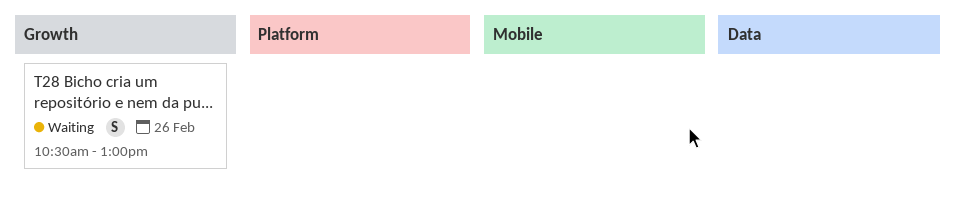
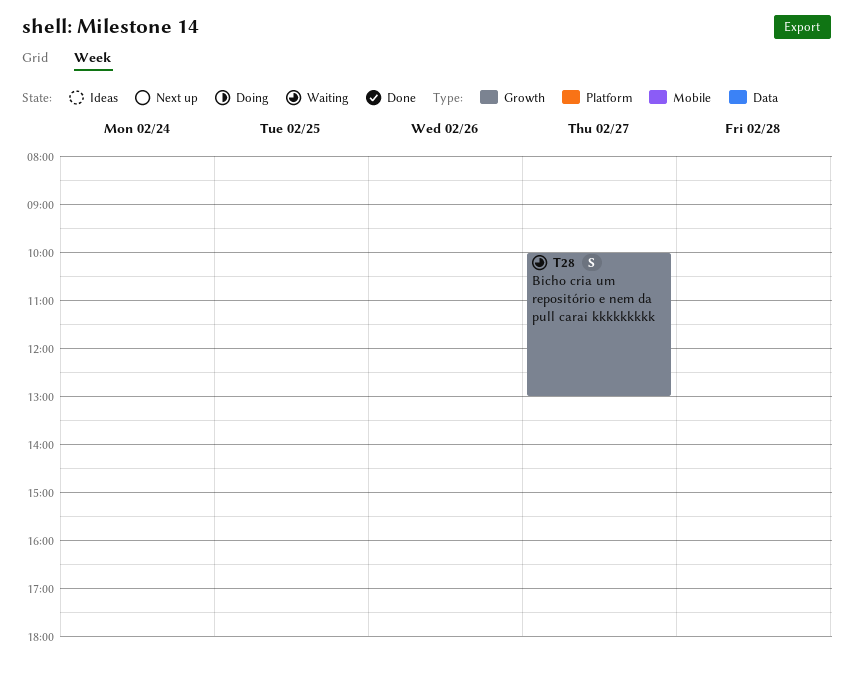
T28, day: Feb 26 -> Feb 27
T28, begins: 10:30 -> 10:00

